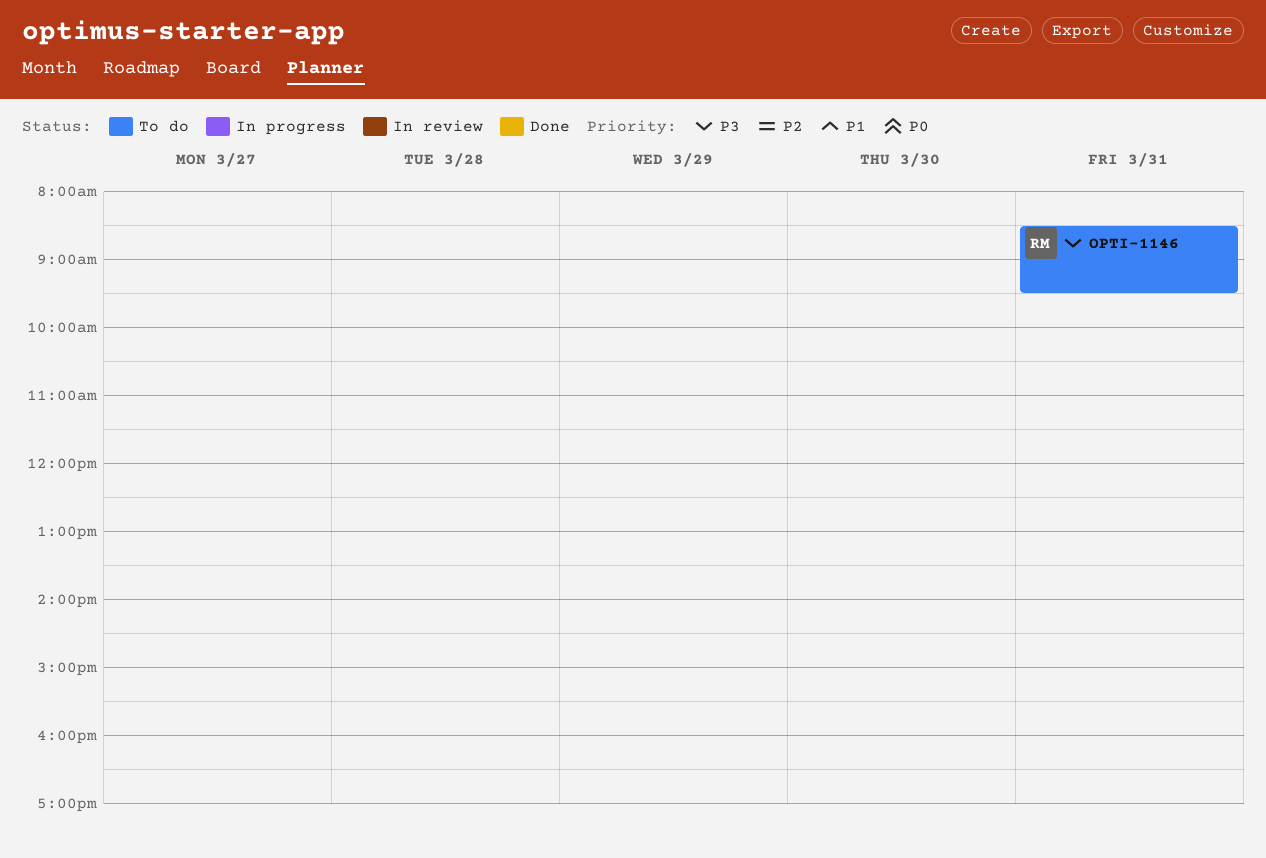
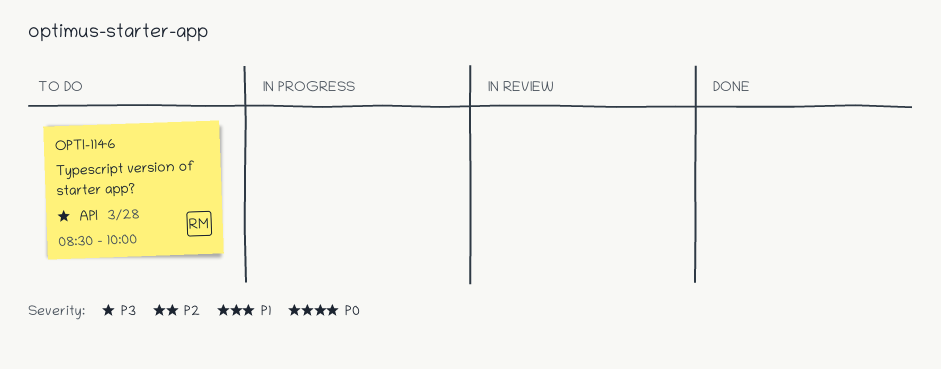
OPTI-1146, day: Mar 31 -> Mar 28
OPTI-1146, ends: 09:30 -> 10:00

